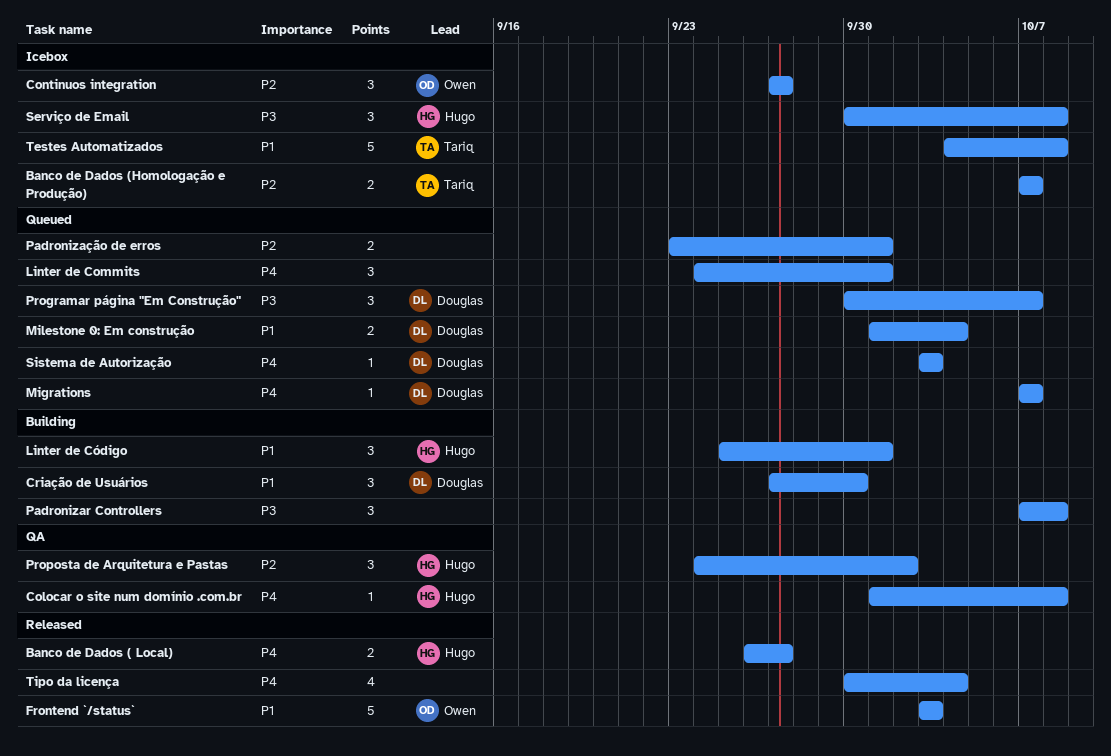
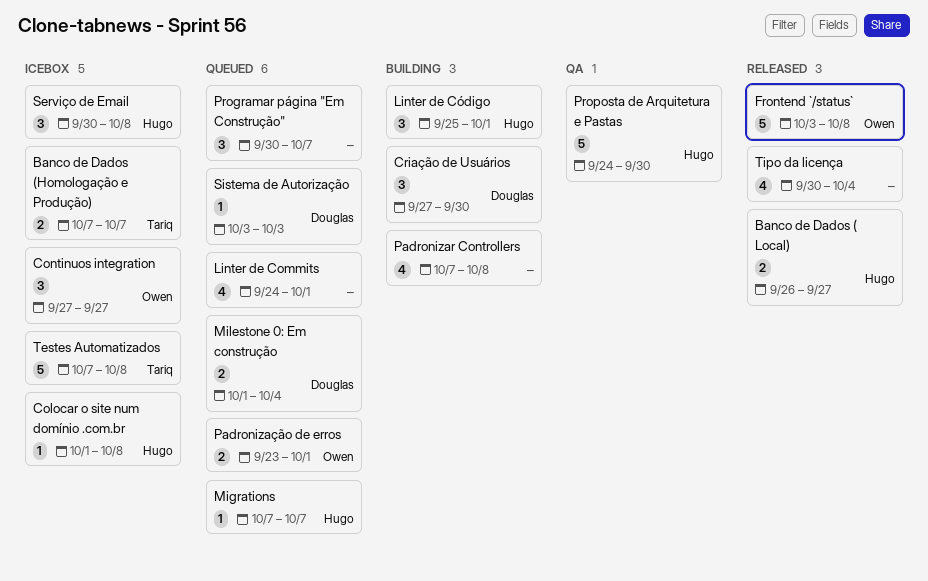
Colocar o site num domínio .com.br, status: QA -> Icebox
Frontend `/status`, due: Oct 3 -> Oct 8
Linter de Commits, estimate: 3 -> 4
Migrations, owner: Douglas -> Hugo
Padronizar Controllers, estimate: 3 -> 4
Padronização de erros, owner: none -> Owen
Programar página "Em Construção", owner: Douglas -> none
Proposta de Arquitetura e Pastas, estimate: 3 -> 5
Proposta de Arquitetura e Pastas, due: Oct 2 -> Sep 30
Testes Automatizados, start: Oct 4 -> Oct 7

